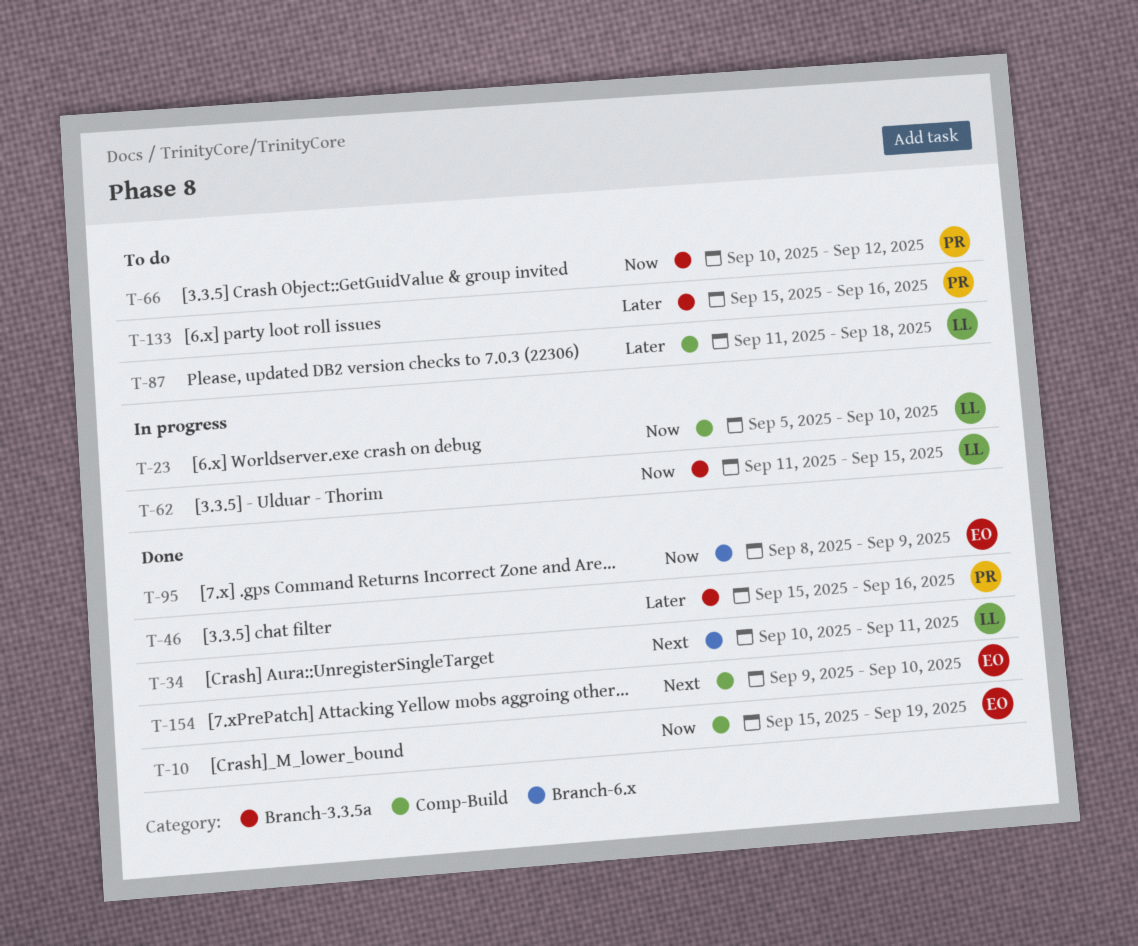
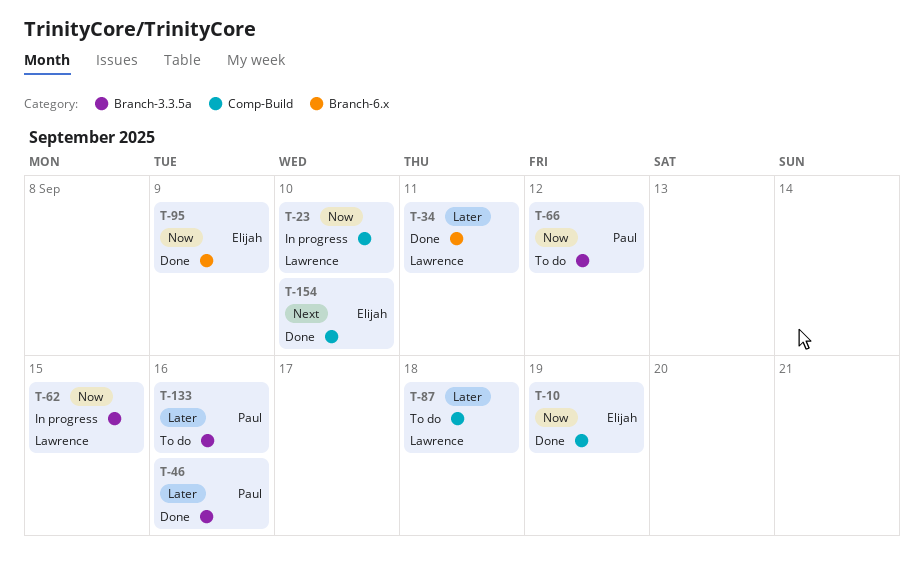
T-34, priority: Next -> Later

